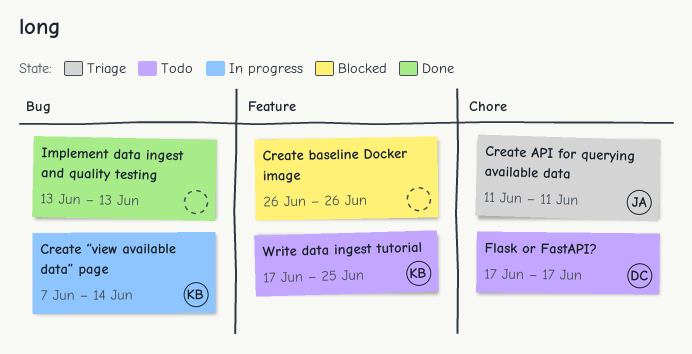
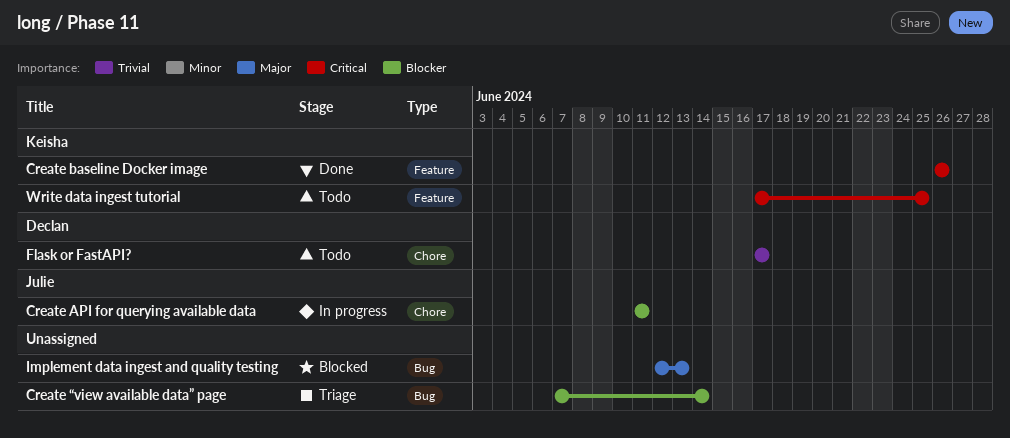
Create API for querying available data, status: Triage -> In progress
Create baseline Docker image, status: Blocked -> Done
Create baseline Docker image, owner: none -> Keisha
Create “view available data” page, status: In progress -> Triage
Create “view available data” page, owner: Keisha -> none
Implement data ingest and quality testing, status: Done -> Blocked
Implement data ingest and quality testing, start: Jun 13 -> Jun 12

